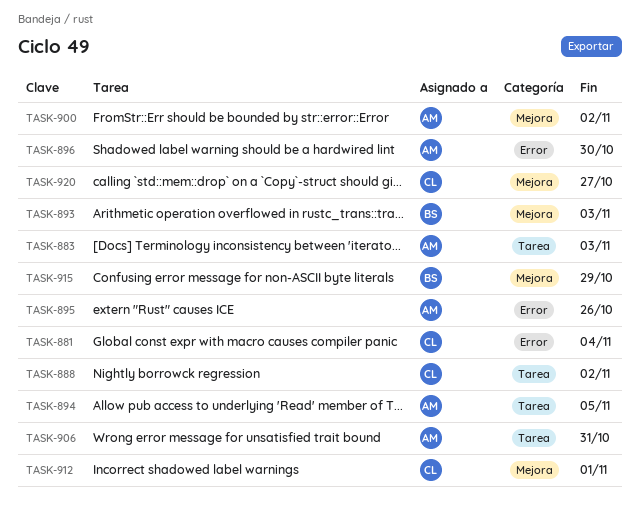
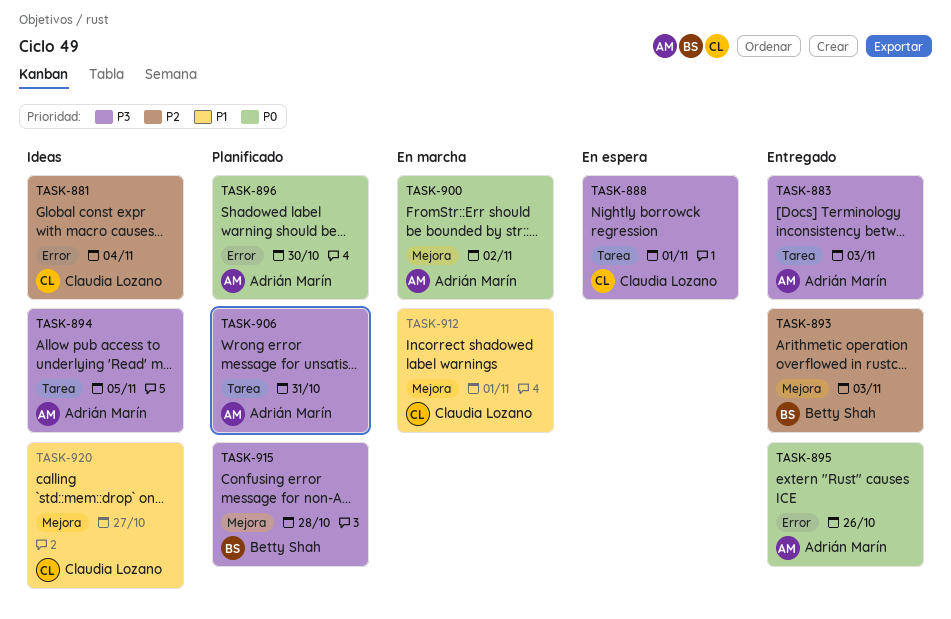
TASK-888, due: Nov 2 -> Nov 1
TASK-915, due: Oct 29 -> Oct 28

